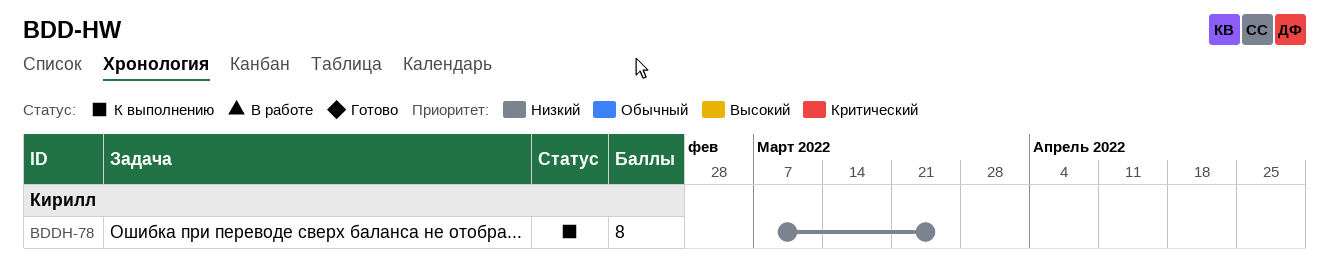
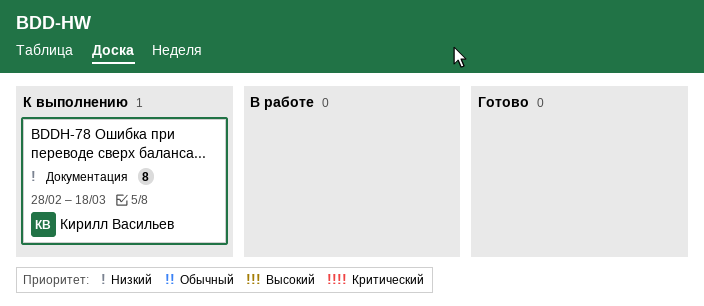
BDDH-78, start: Mar 7 -> Feb 28
BDDH-78, due: Mar 25 -> Mar 18

